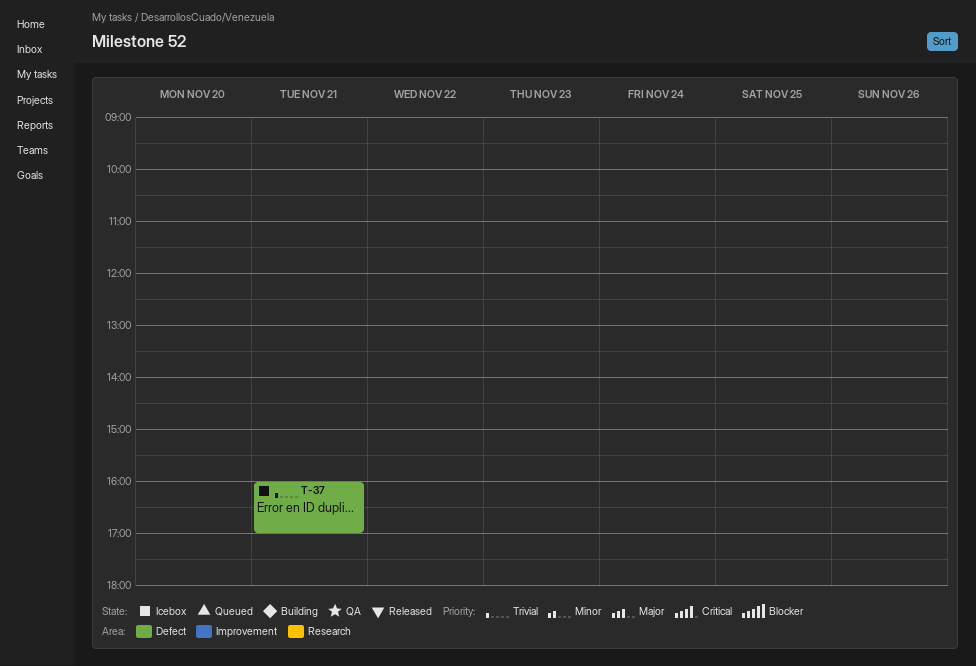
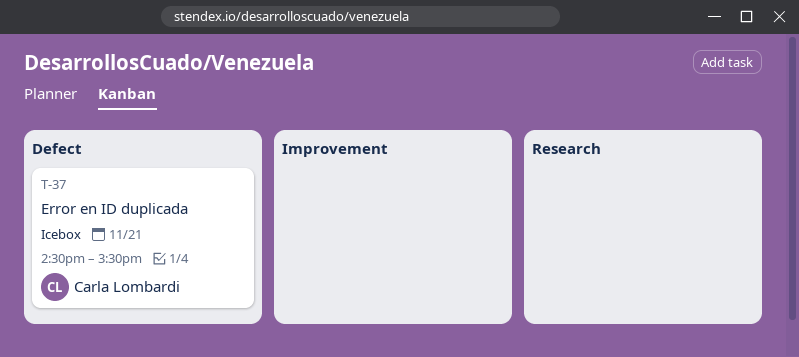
T-37, begins: 16:00 -> 14:30
T-37, ends: 17:00 -> 15:30

